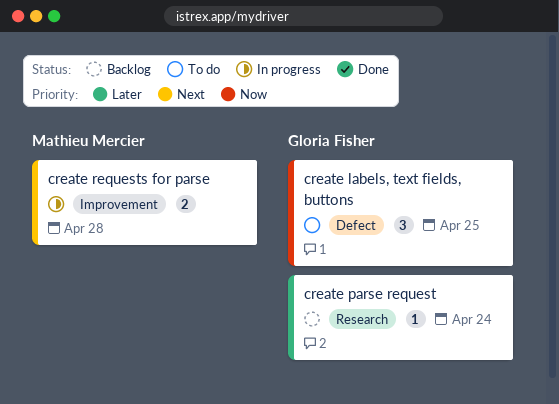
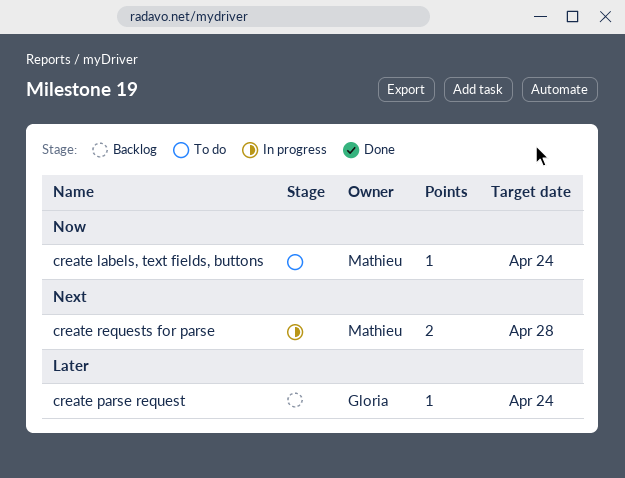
create labels, text fields, buttons, owner: Gloria Fisher -> Mathieu Mercier
create labels, text fields, buttons, estimate: 3 -> 1
create labels, text fields, buttons, due: Apr 25 -> Apr 24

